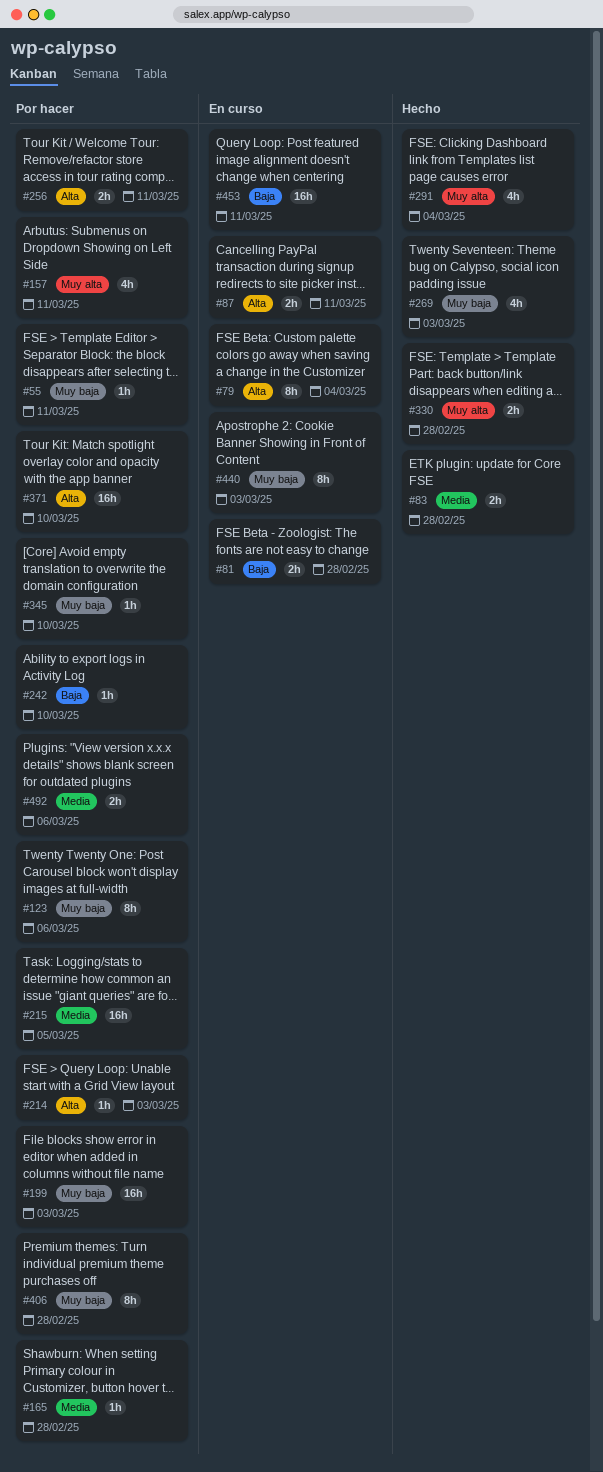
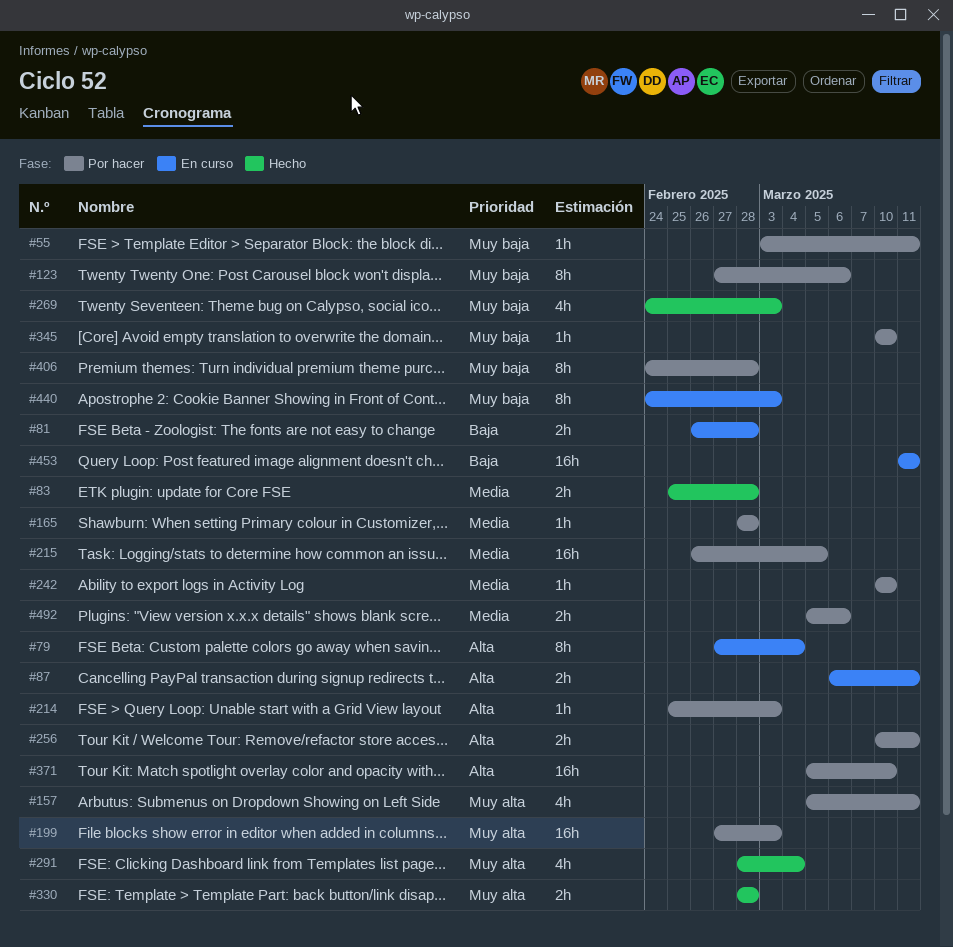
#199, priority: Muy baja -> Muy alta
#242, priority: Baja -> Media

